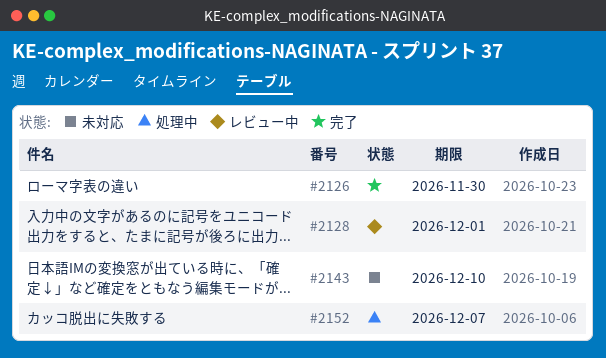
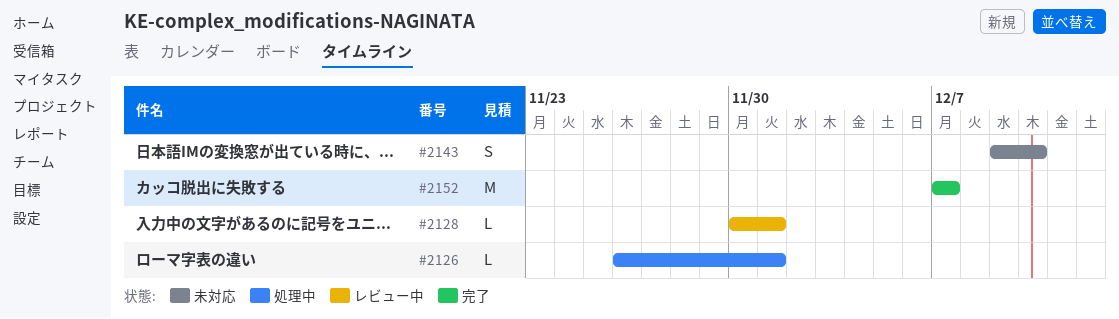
#2126, status: 完了 -> 処理中
#2126, due: Nov 30 -> Dec 1
#2152, status: 処理中 -> 完了

